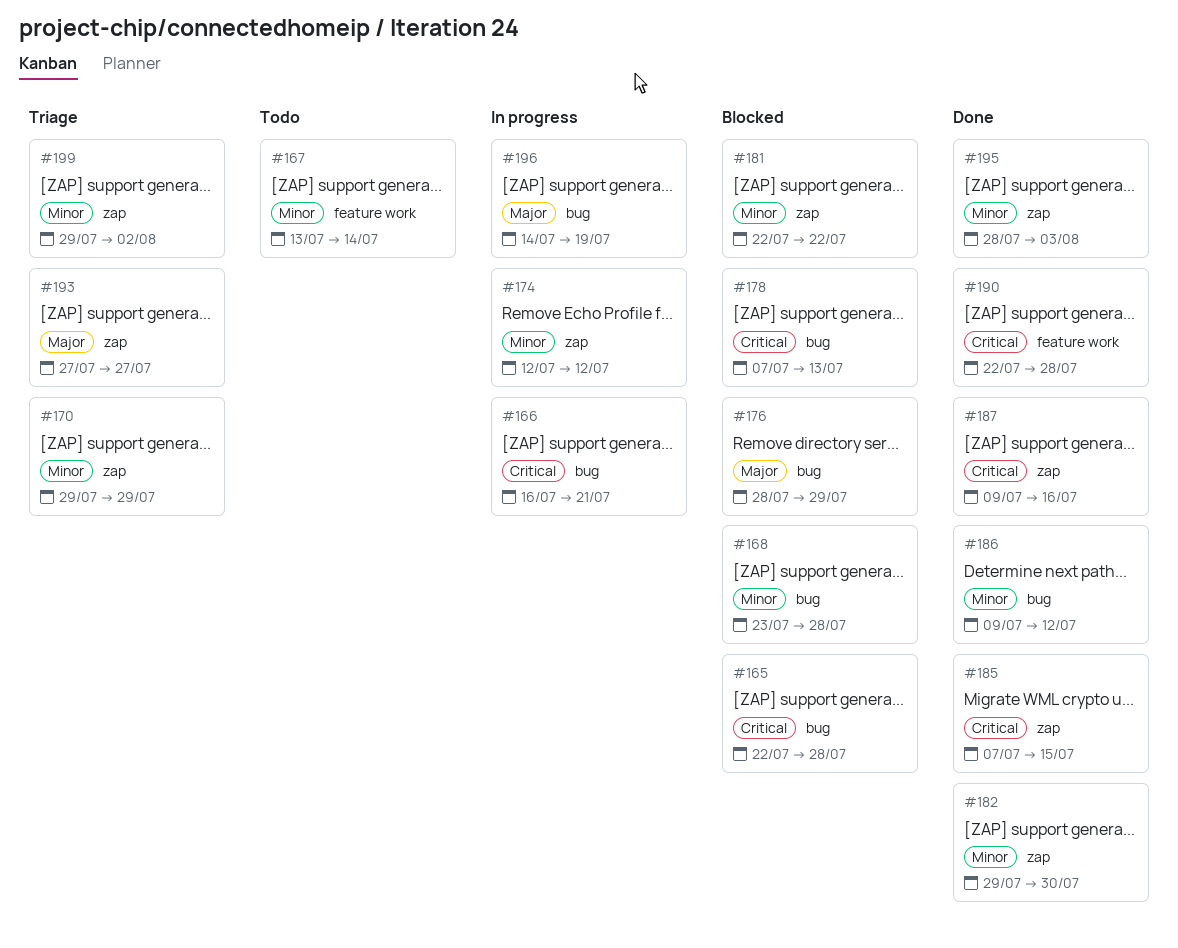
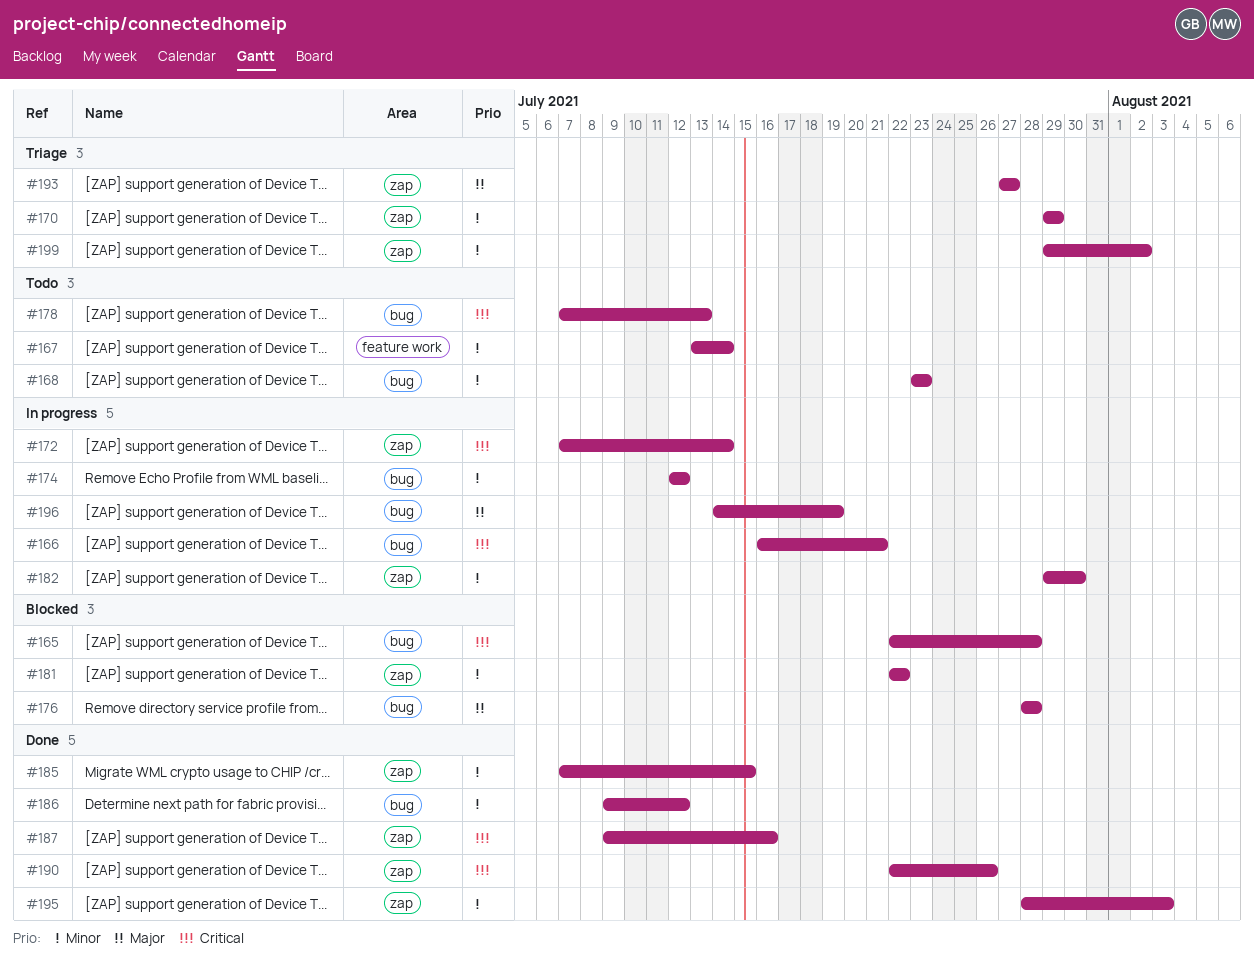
#168, status: Blocked -> Todo
#168, due: Jul 28 -> Jul 23
#172: none -> present
#174, label: zap -> bug
#176, due: Jul 29 -> Jul 28
#178, status: Blocked -> Todo
#182, status: Done -> In progress
#185, priority: Critical -> Minor
#190, label: feature work -> zap
#190, due: Jul 28 -> Jul 26

